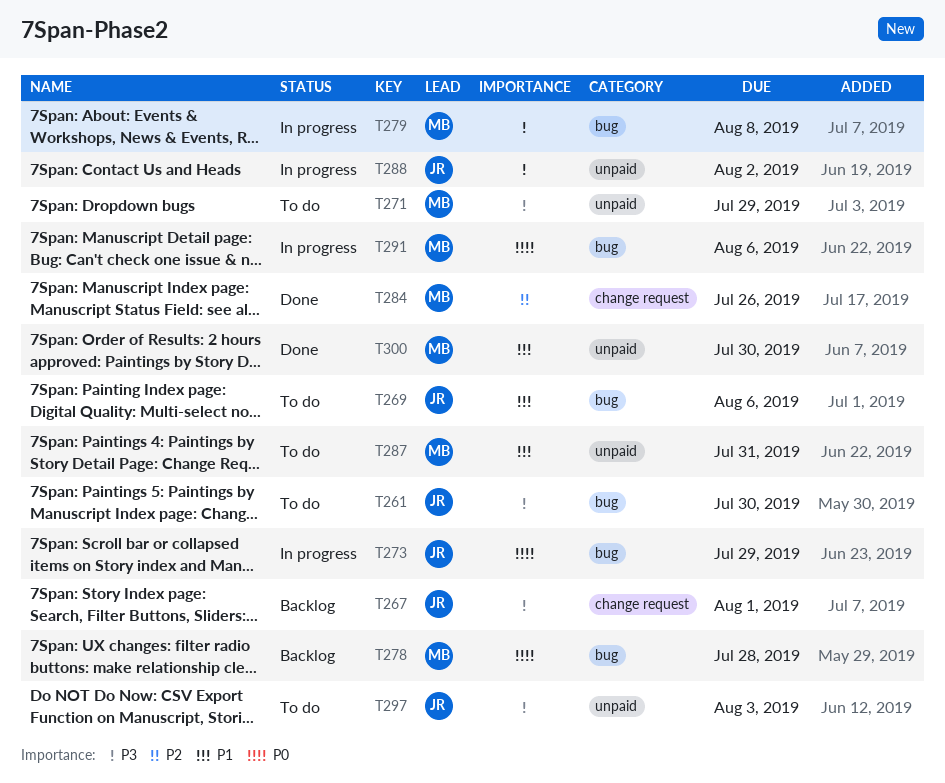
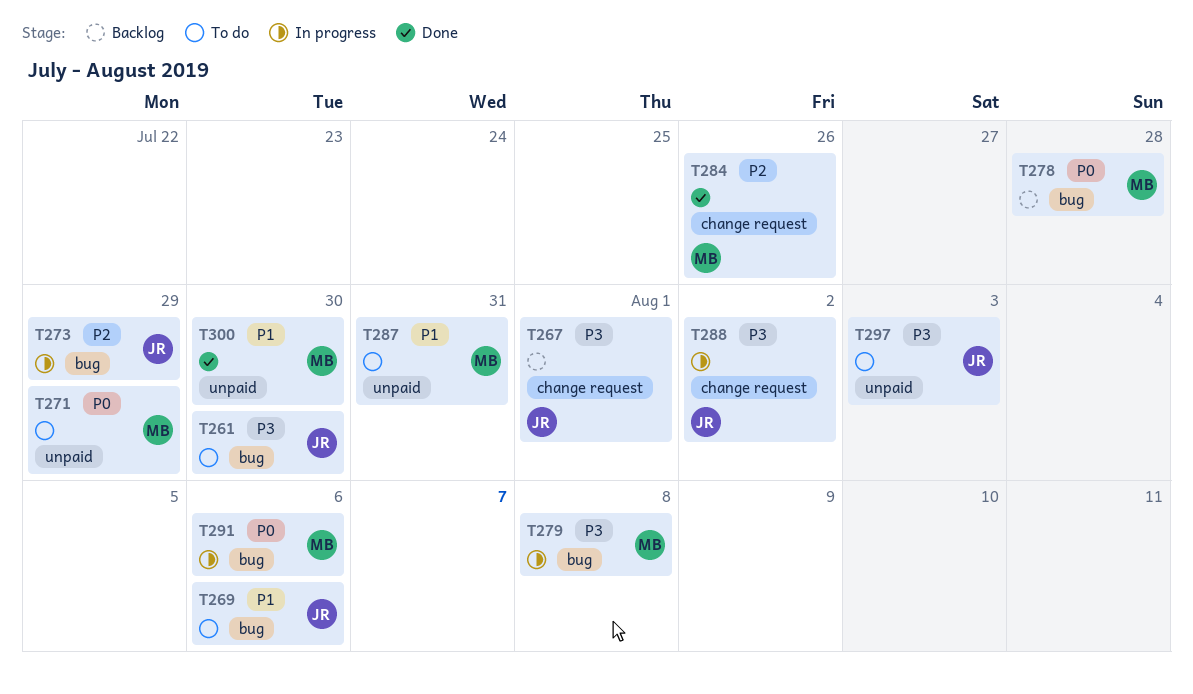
T271, priority: P3 -> P0
T273, priority: P0 -> P2
T288, label: unpaid -> change request

